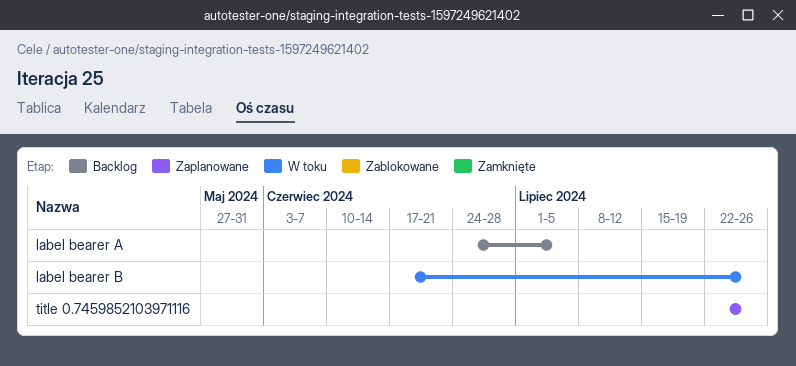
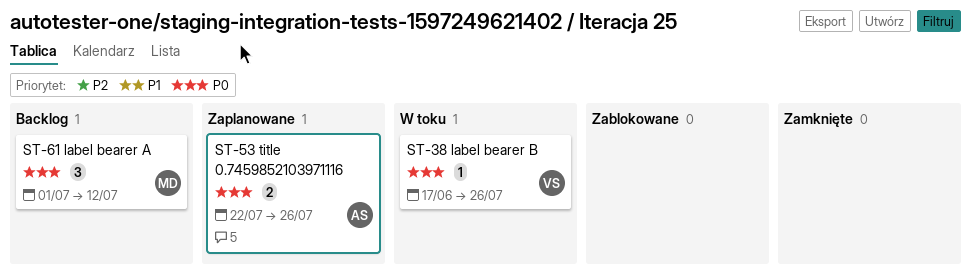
label bearer A, start: Jun 24 -> Jul 1
label bearer A, due: Jul 5 -> Jul 12

